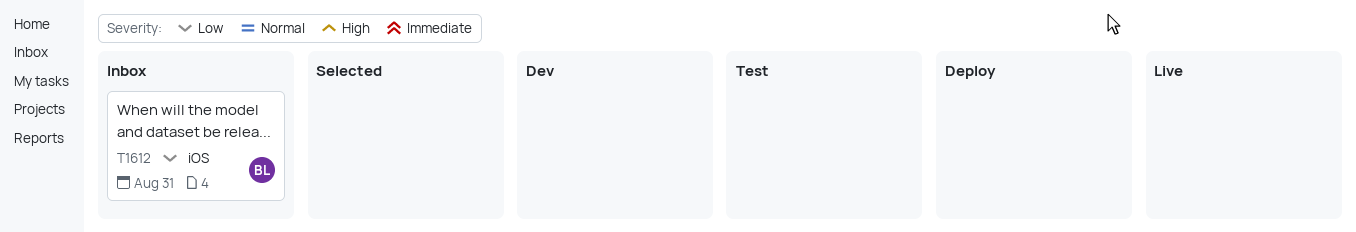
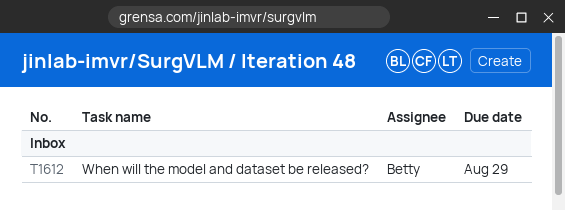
T1612, due: Aug 31 -> Aug 29

